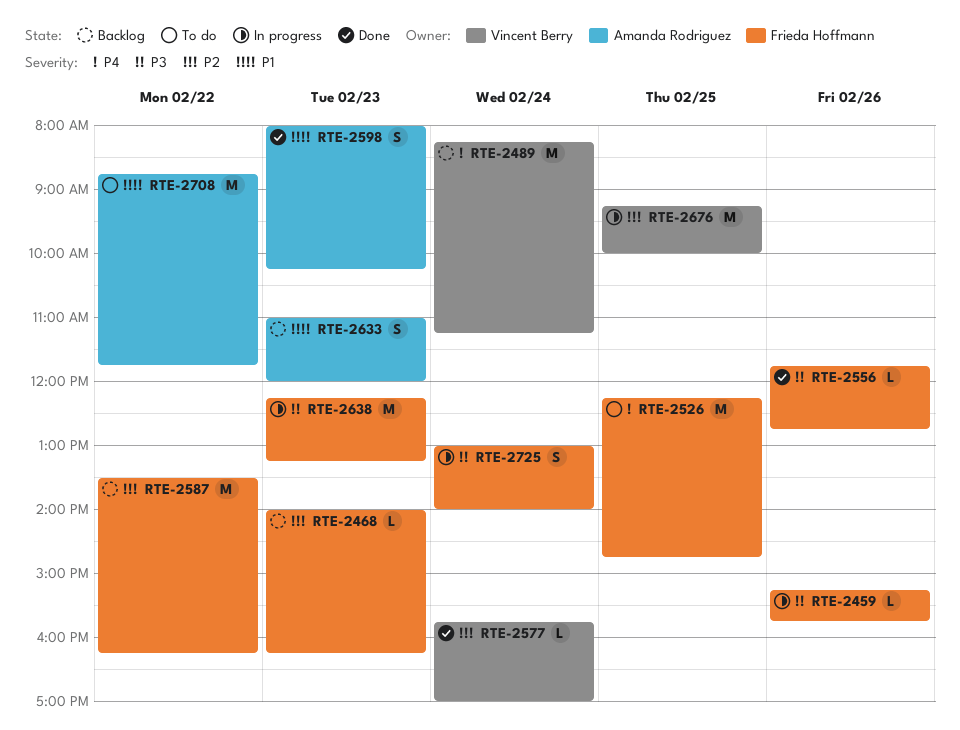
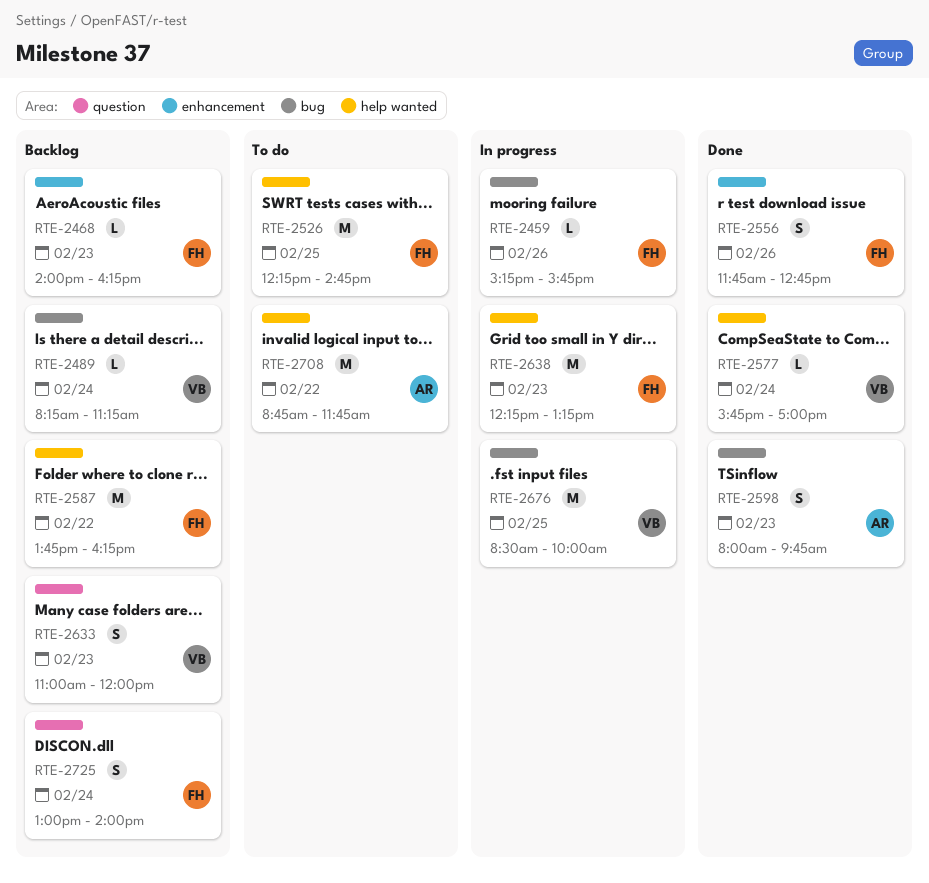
RTE-2489, estimate: M -> L
RTE-2556, estimate: L -> S
RTE-2587, begins: 13:30 -> 13:45
RTE-2598, ends: 10:15 -> 09:45
RTE-2633, owner: Amanda Rodriguez -> Vincent Berry
RTE-2676, begins: 09:15 -> 08:30
RTE-2725, status: In progress -> Backlog

